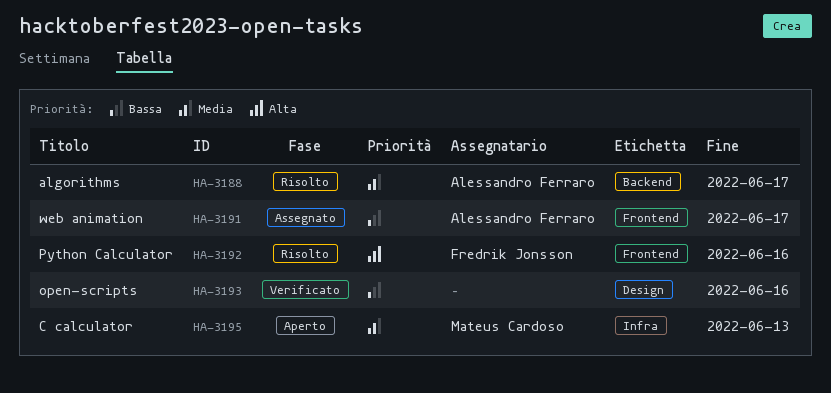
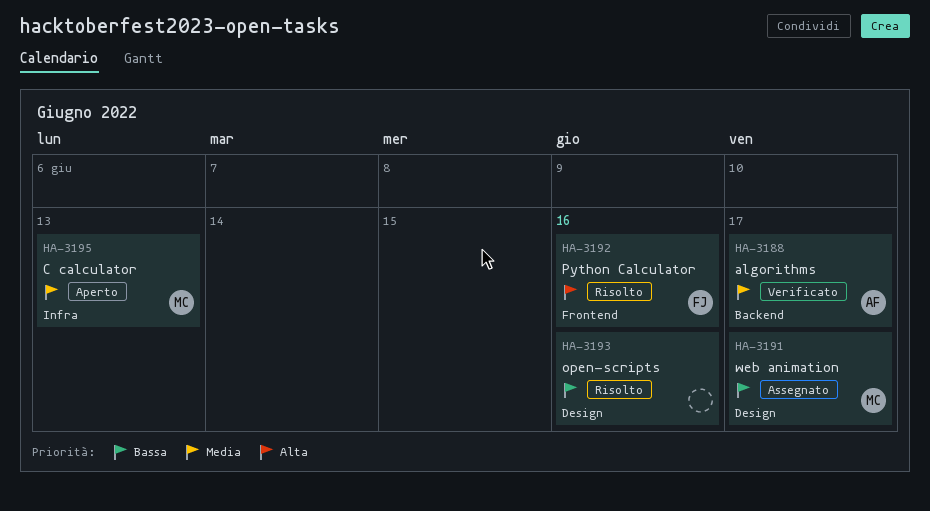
HA-3188, status: Risolto -> Verificato
HA-3191, owner: Alessandro Ferraro -> Mateus Cardoso
HA-3191, label: Frontend -> Design
HA-3193, status: Verificato -> Risolto

